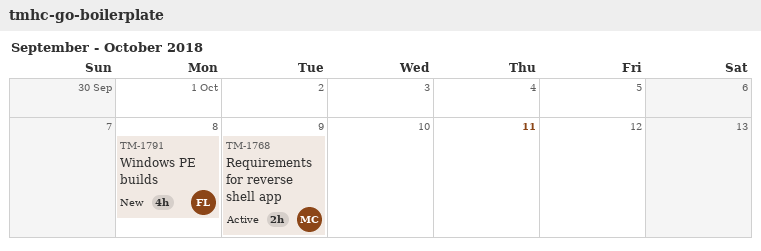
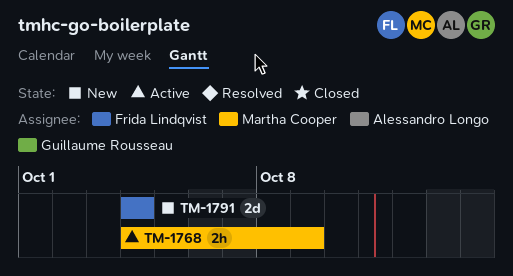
TM-1791, estimate: 4h -> 2d
TM-1791, due: Oct 8 -> Oct 4

